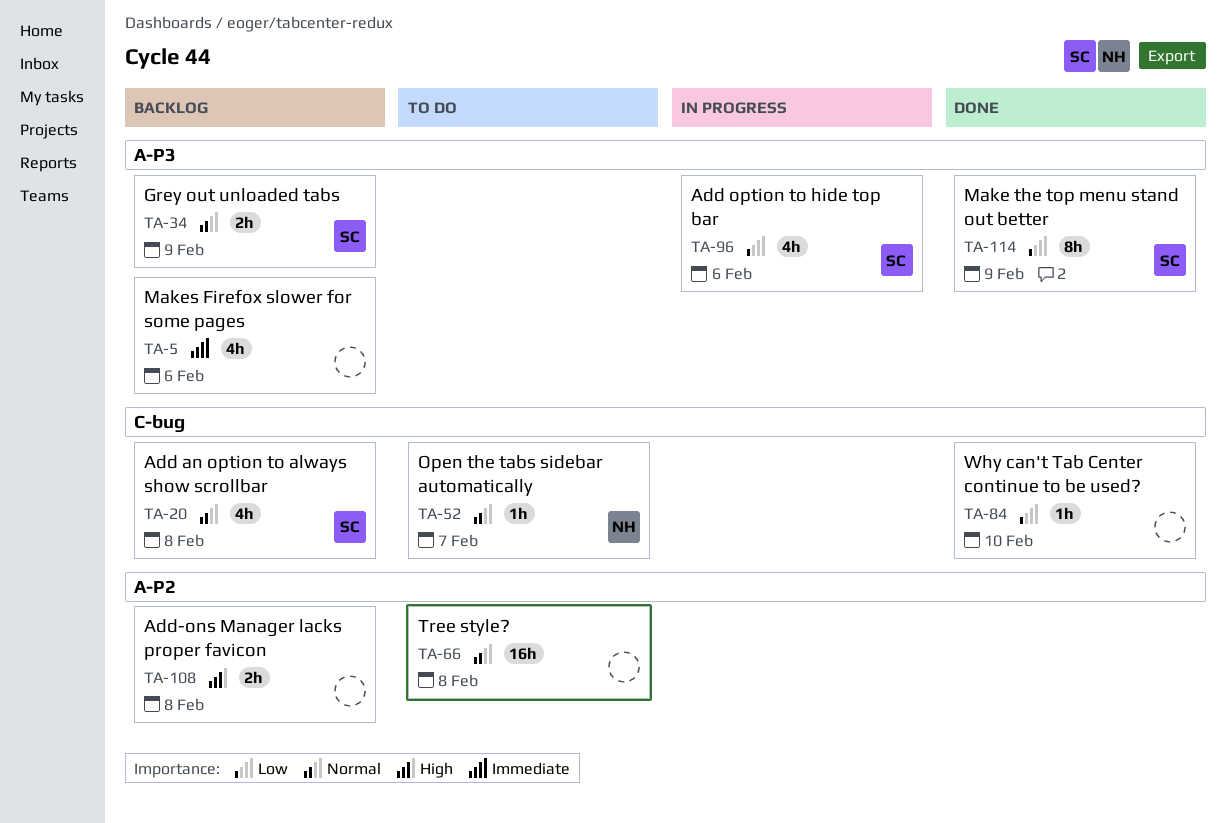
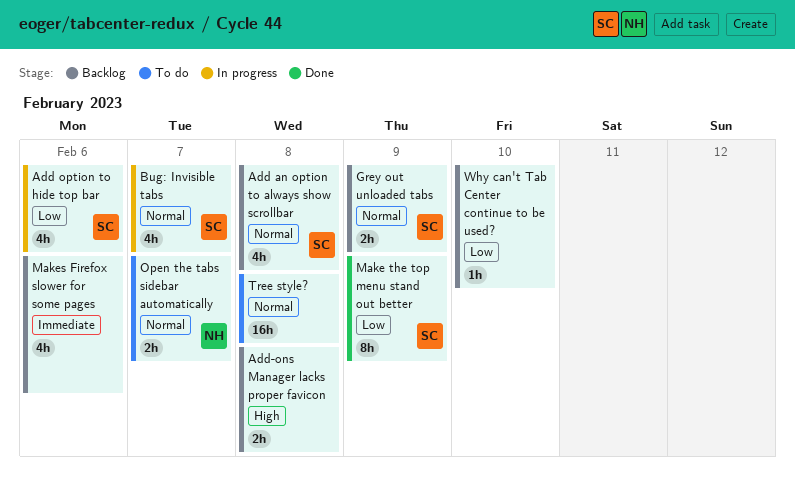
Bug: Invisible tabs: none -> present
Open the tabs sidebar automatically, estimate: 1h -> 2h
Why can't Tab Center continue to be used?, status: Done -> Backlog

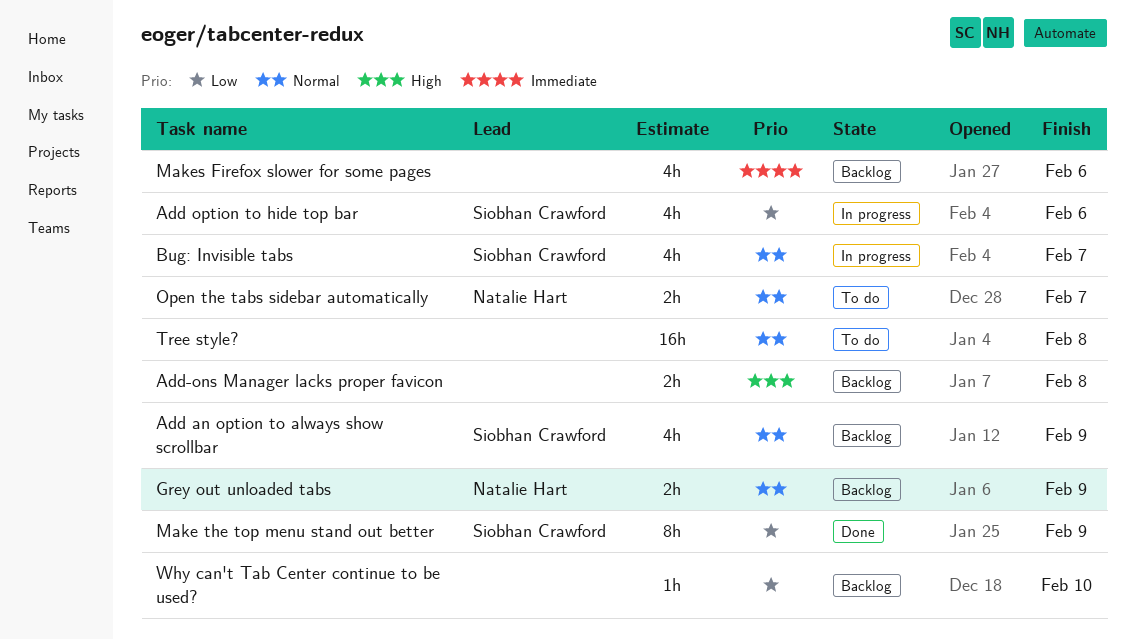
Add an option to always show scrollbar, due: Feb 8 -> Feb 9
Grey out unloaded tabs, owner: Siobhan Crawford -> Natalie Hart

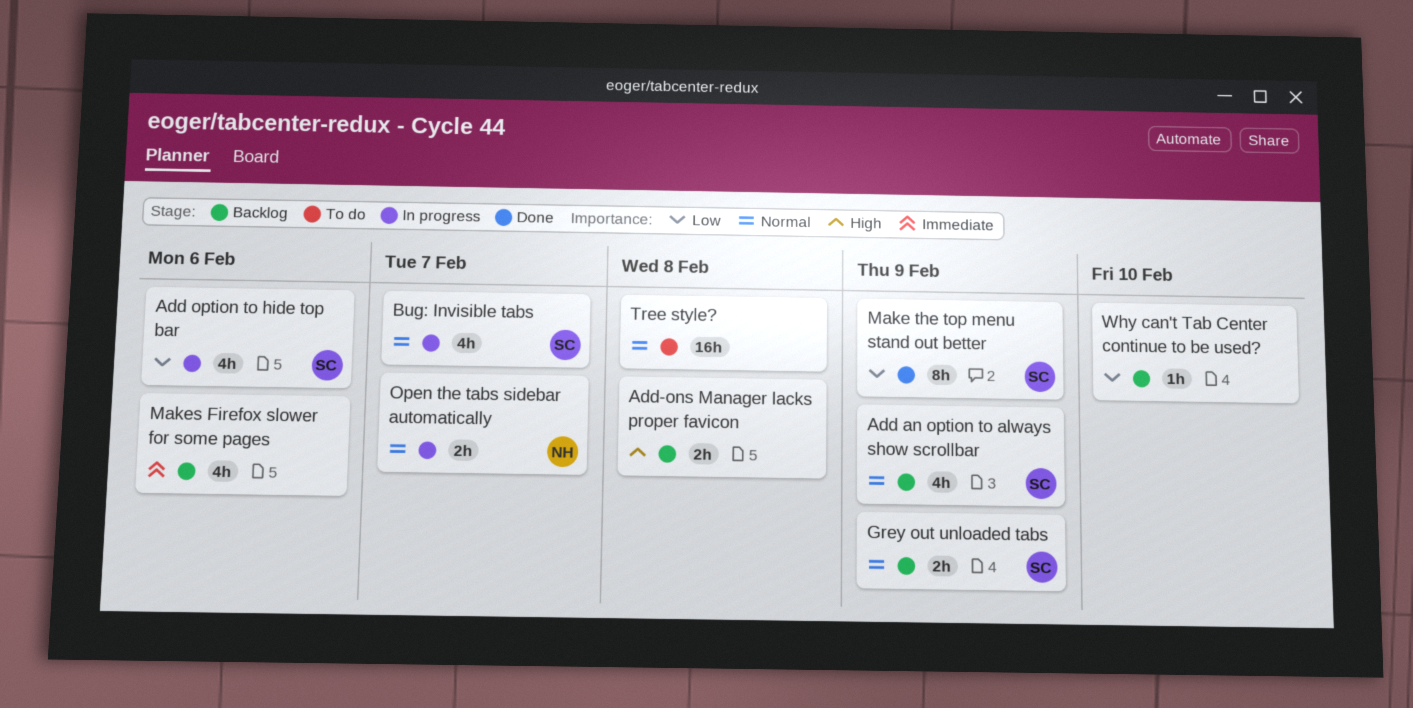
Grey out unloaded tabs, owner: Natalie Hart -> Siobhan Crawford
Open the tabs sidebar automatically, status: To do -> In progress

